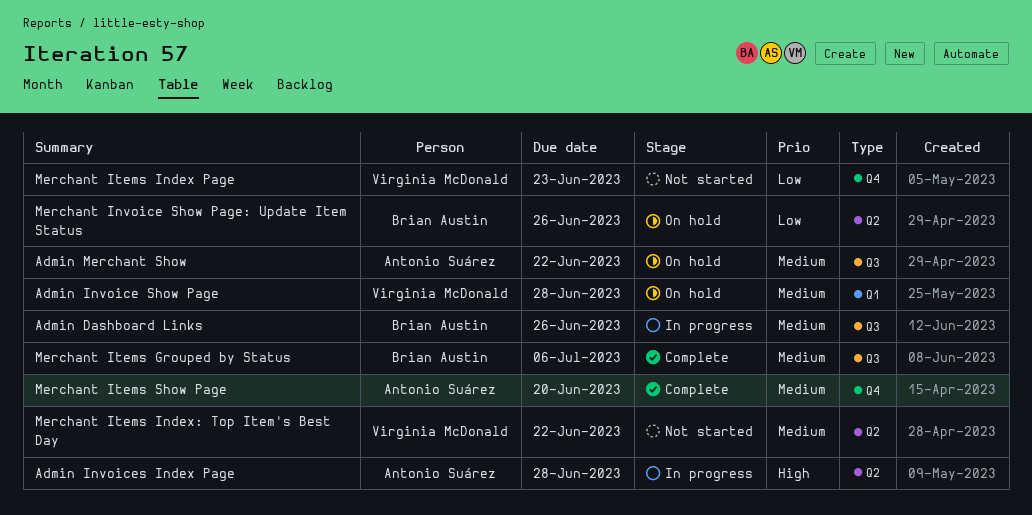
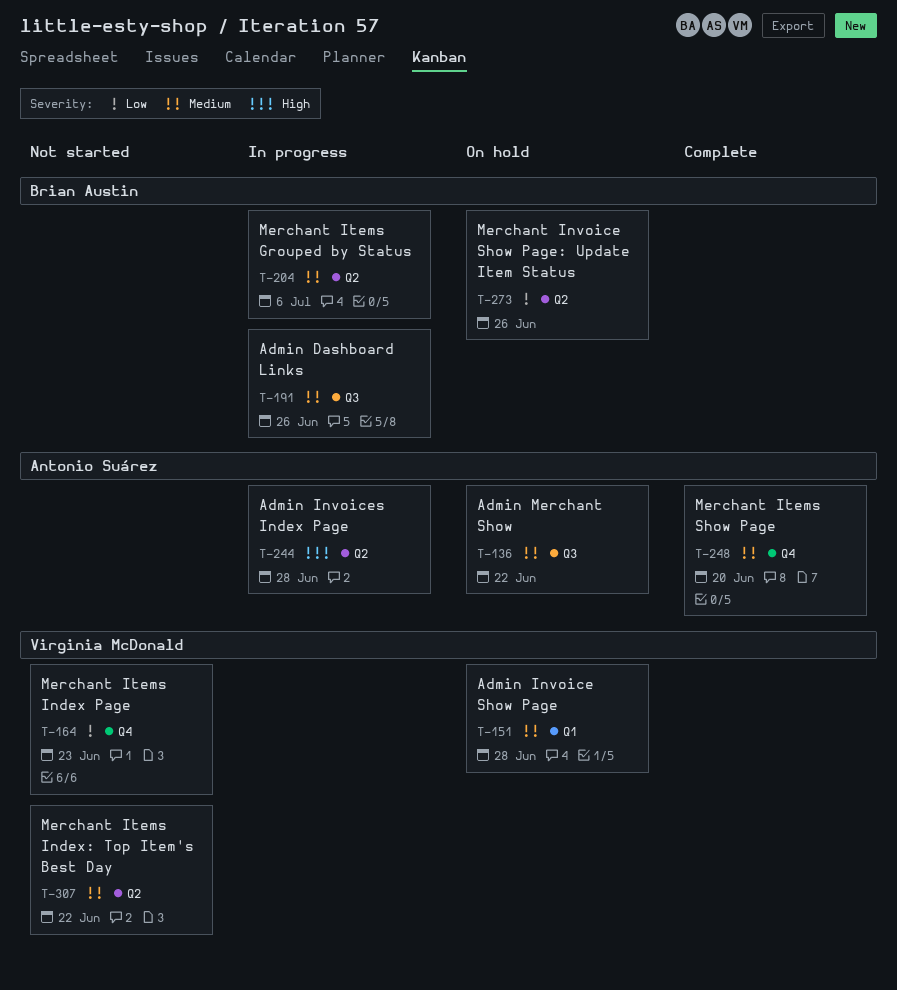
Merchant Items Grouped by Status, status: Complete -> In progress
Merchant Items Grouped by Status, label: Q3 -> Q2

